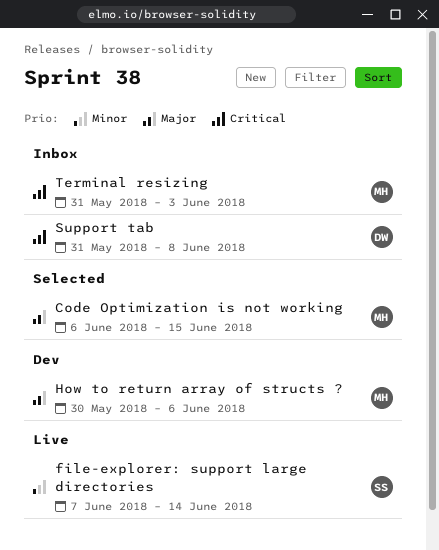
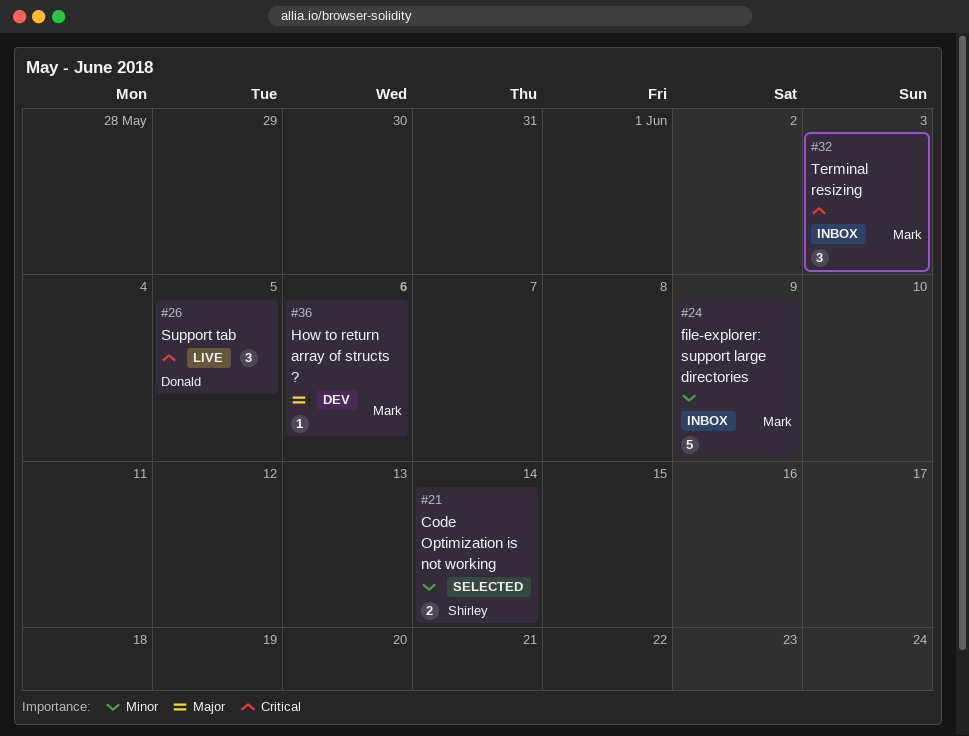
Code Optimization is not working, owner: Mark -> Shirley
Code Optimization is not working, priority: Major -> Minor
Code Optimization is not working, due: Jun 15 -> Jun 14
file-explorer: support large directories, status: Live -> Inbox
file-explorer: support large directories, owner: Shirley -> Mark
file-explorer: support large directories, due: Jun 14 -> Jun 9
Support tab, status: Inbox -> Live
Support tab, due: Jun 8 -> Jun 5

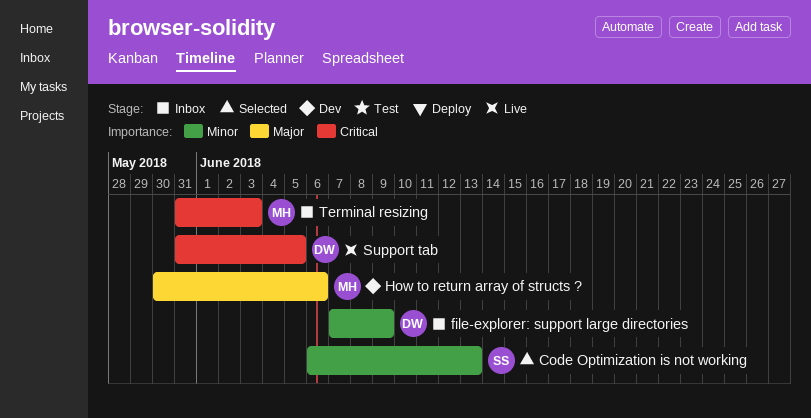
Code Optimization is not working, due: Jun 14 -> Jun 13
file-explorer: support large directories, owner: Mark -> Donald

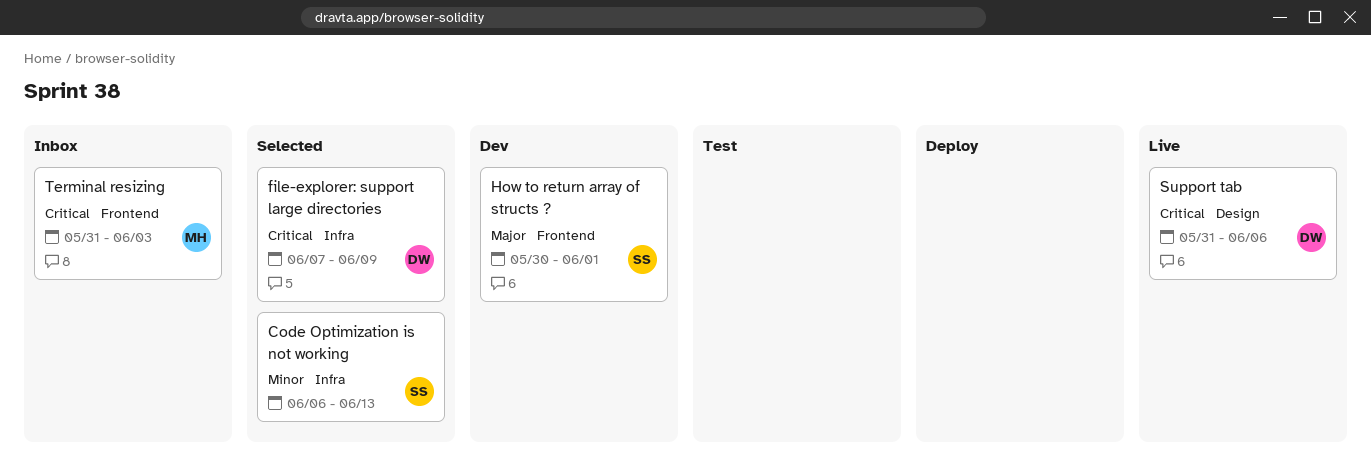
file-explorer: support large directories, status: Inbox -> Selected
file-explorer: support large directories, priority: Minor -> Critical
How to return array of structs ?, owner: MH -> SS
How to return array of structs ?, due: Jun 6 -> Jun 1
Support tab, due: Jun 5 -> Jun 6

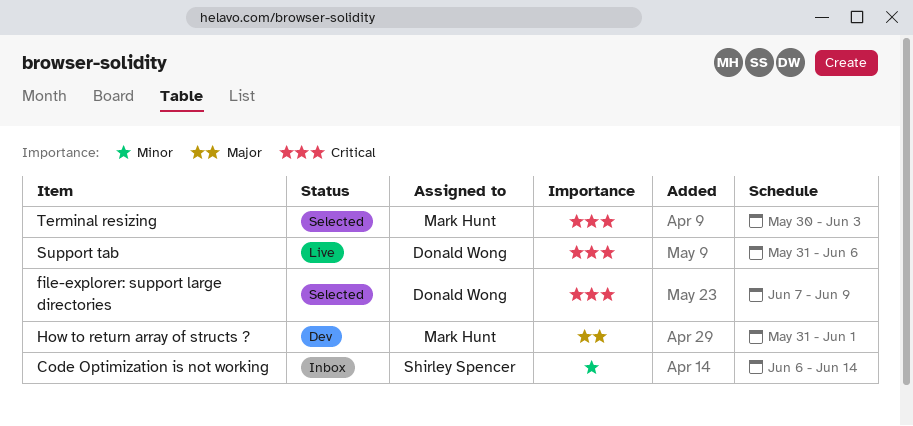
Code Optimization is not working, status: Selected -> Inbox
Code Optimization is not working, due: Jun 13 -> Jun 14
How to return array of structs ?, owner: Shirley Spencer -> Mark Hunt
How to return array of structs ?, start: May 30 -> May 31
Terminal resizing, status: Inbox -> Selected
Terminal resizing, start: May 31 -> May 30

